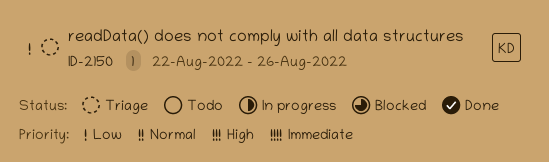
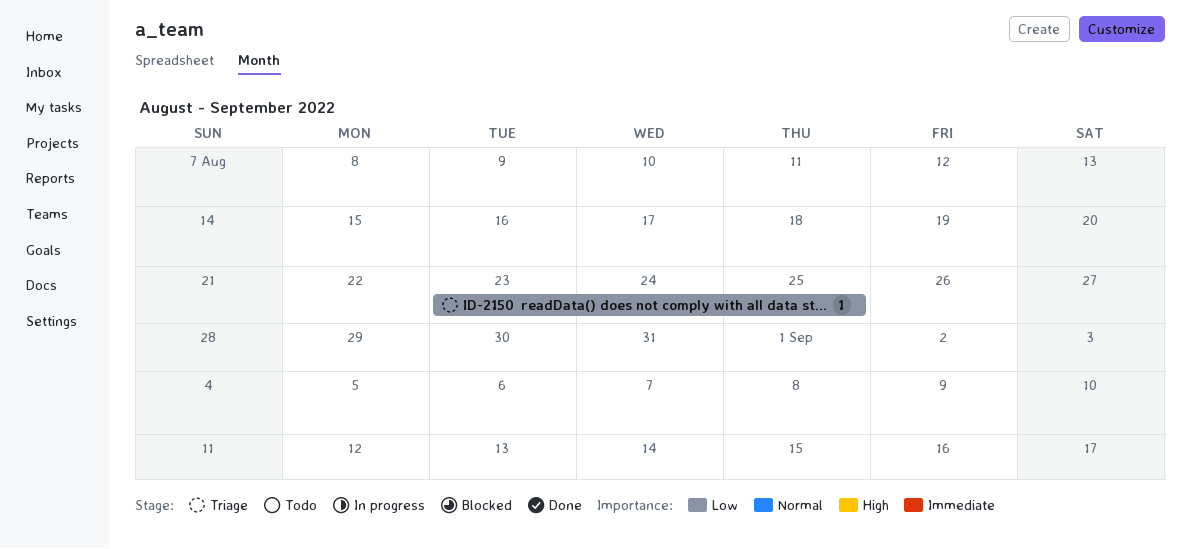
ID-2150, start: Aug 22 -> Aug 23
ID-2150, due: Aug 26 -> Aug 25

